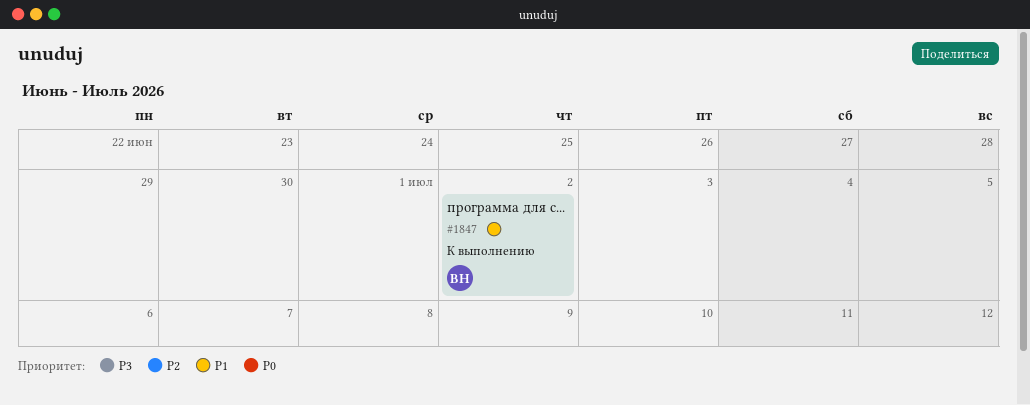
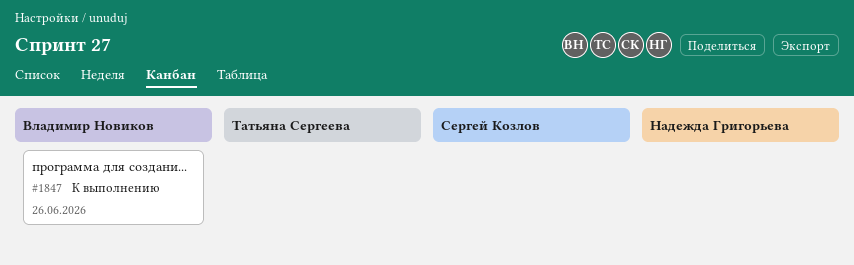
#1847, due: Jul 2 -> Jun 26

